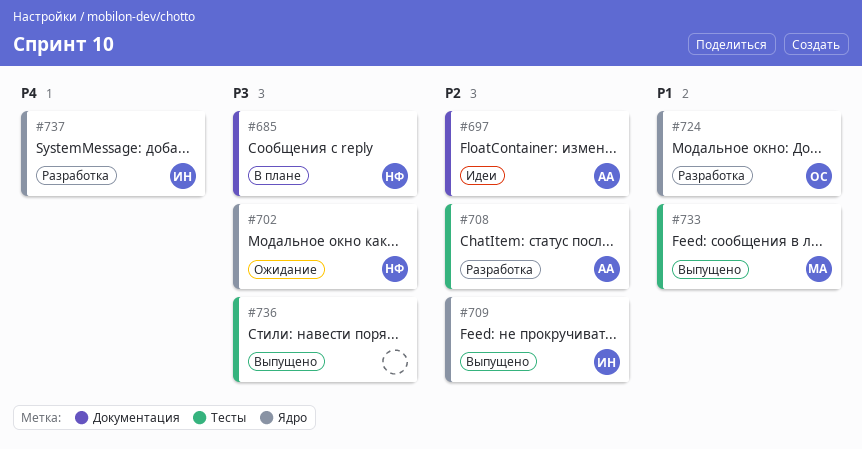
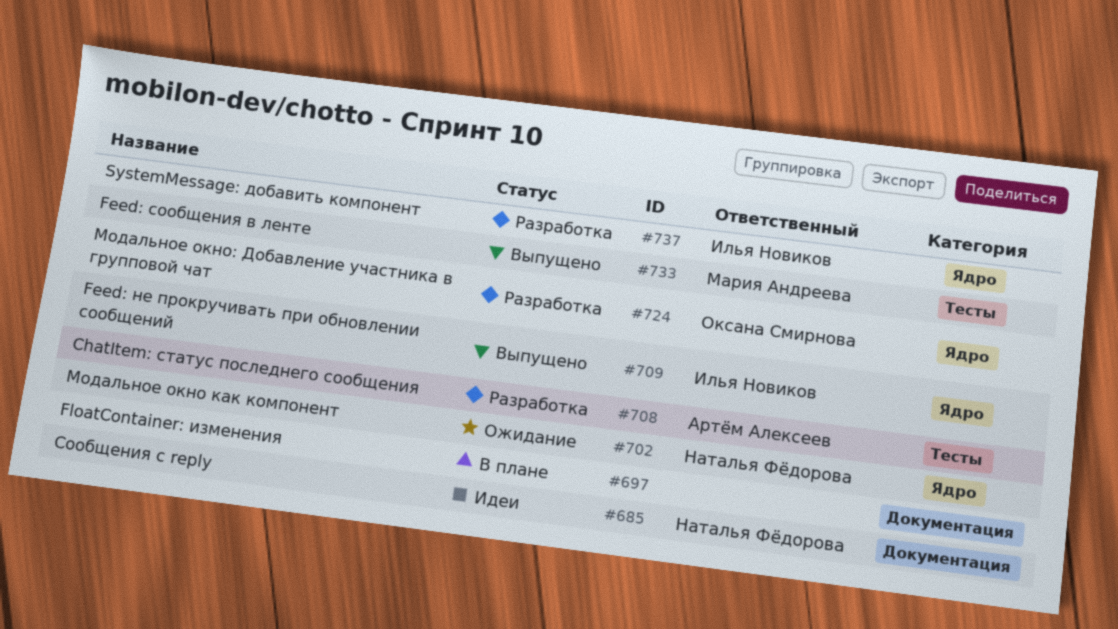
#685, status: В плане -> Идеи
#697, status: Идеи -> В плане
#697, owner: Артём Алексеев -> none
#736: present -> none

